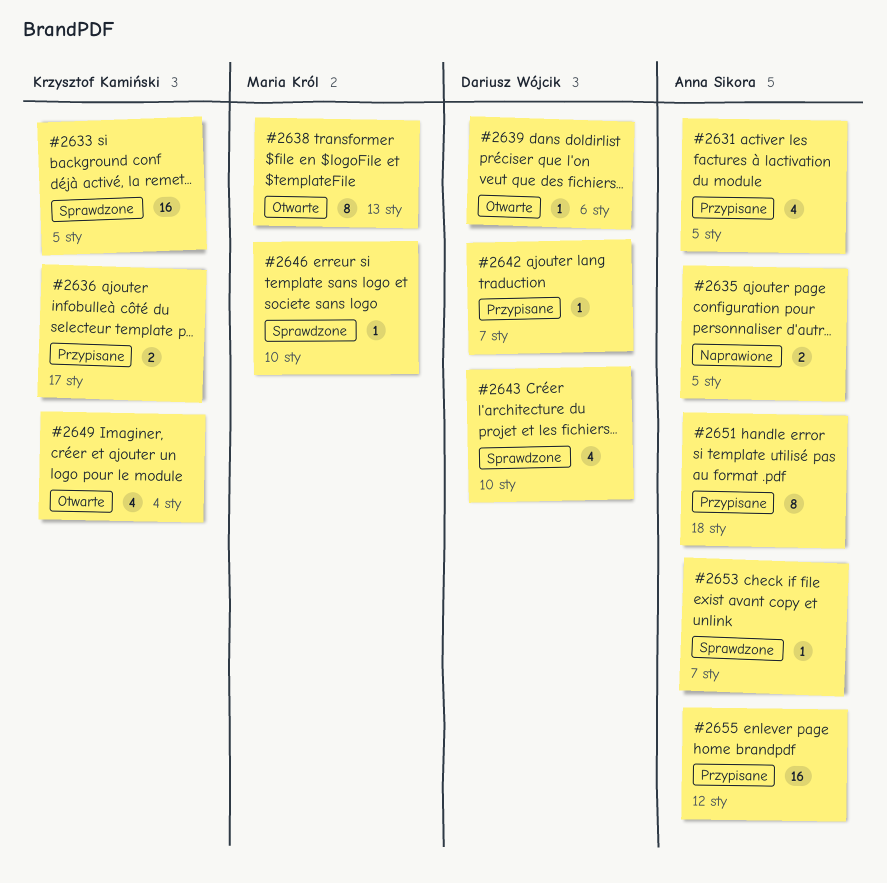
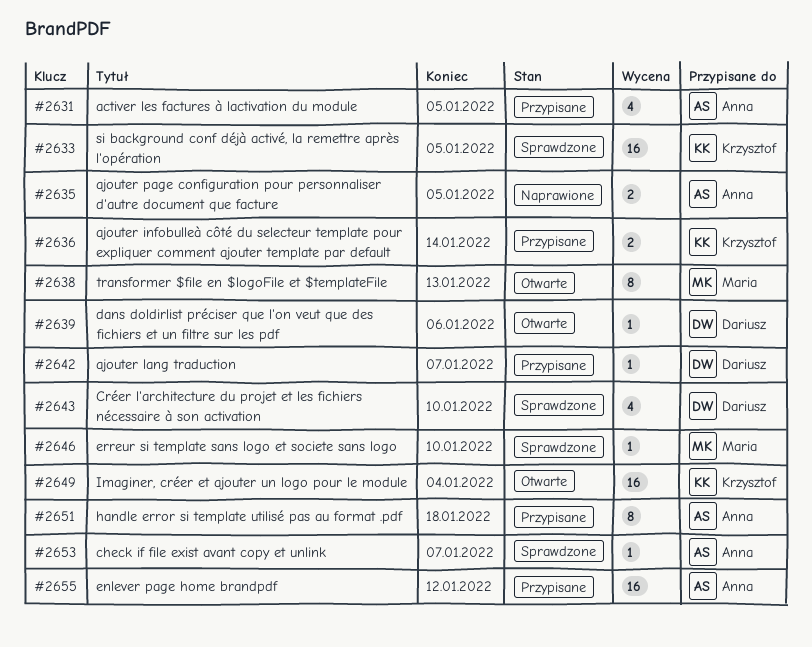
#2636, due: Jan 17 -> Jan 14
#2649, estimate: 4 -> 16

